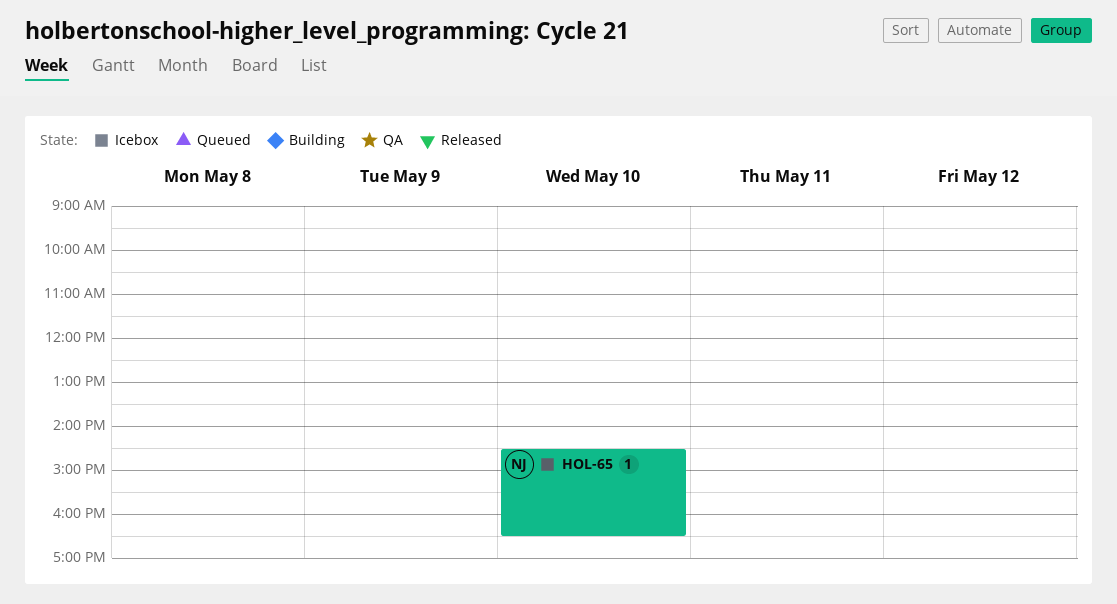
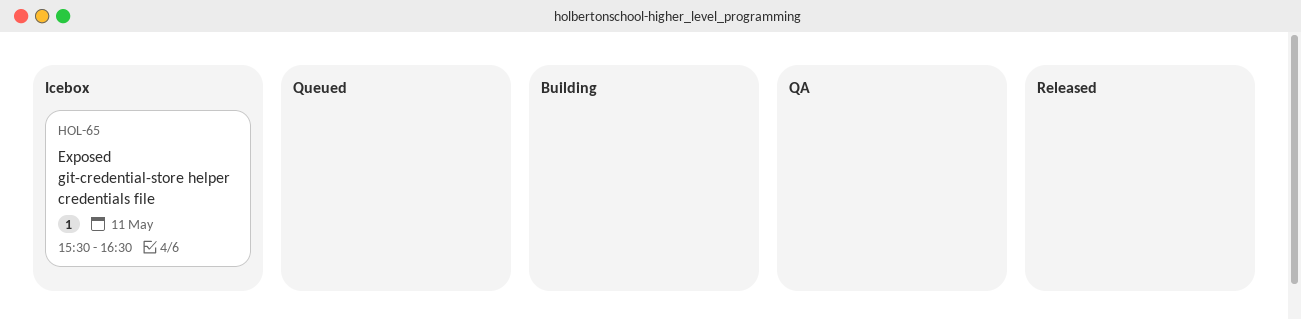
HOL-65, day: May 10 -> May 11
HOL-65, begins: 14:30 -> 15:30

